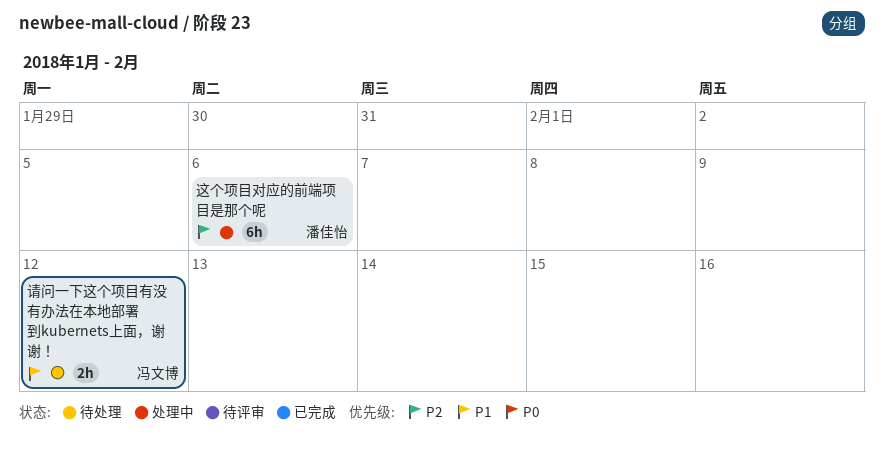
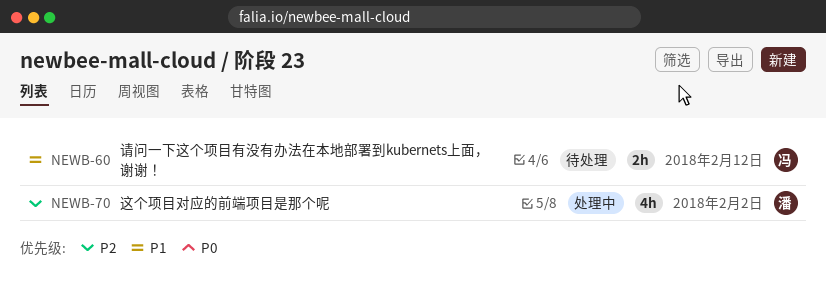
这个项目对应的前端项目是那个呢, estimate: 6h -> 4h
这个项目对应的前端项目是那个呢, due: Feb 6 -> Feb 2

